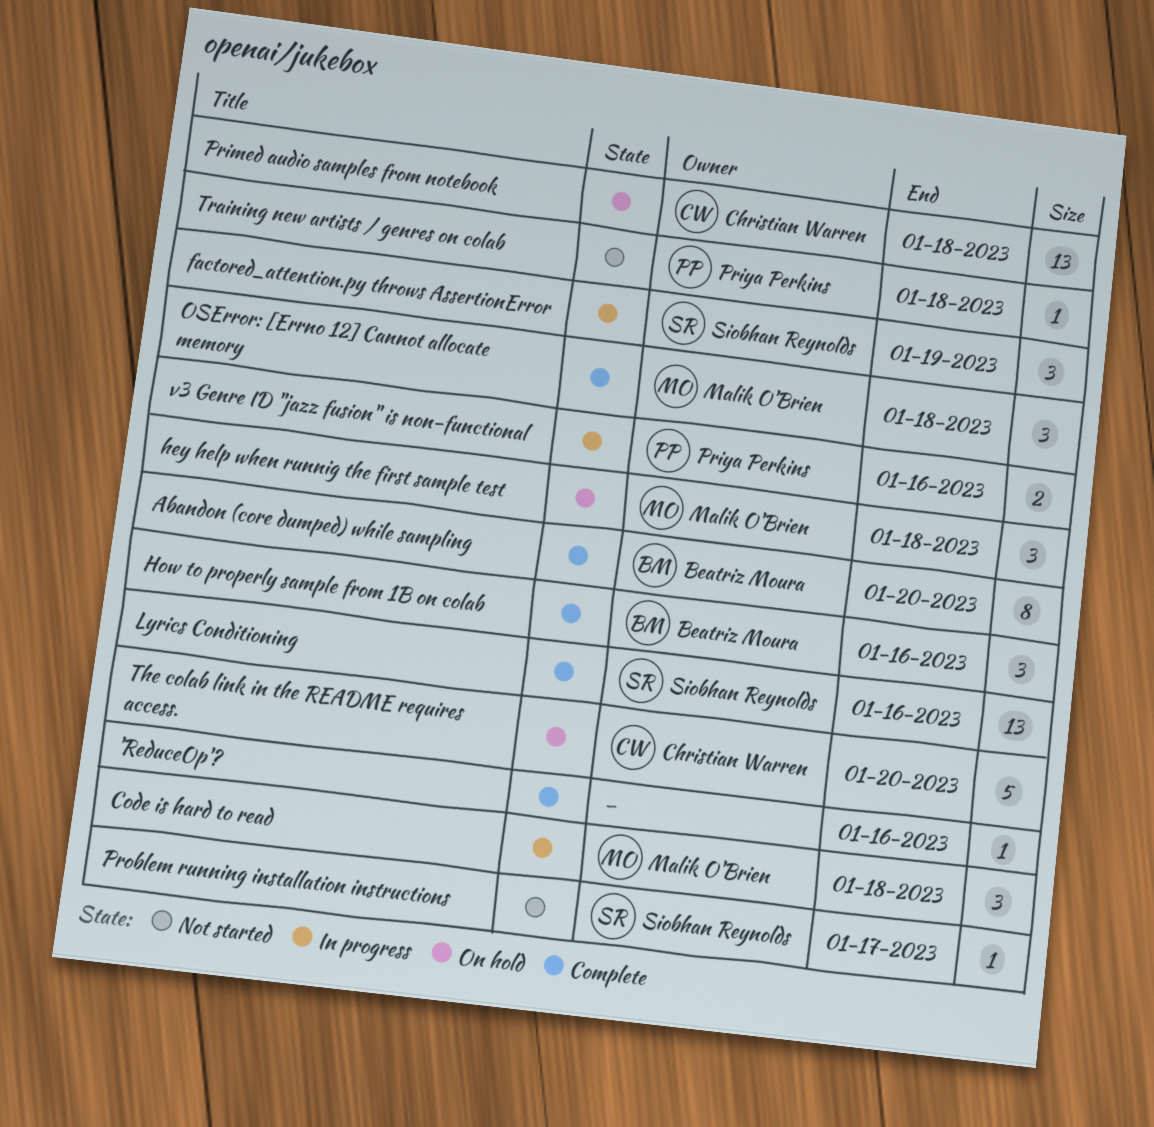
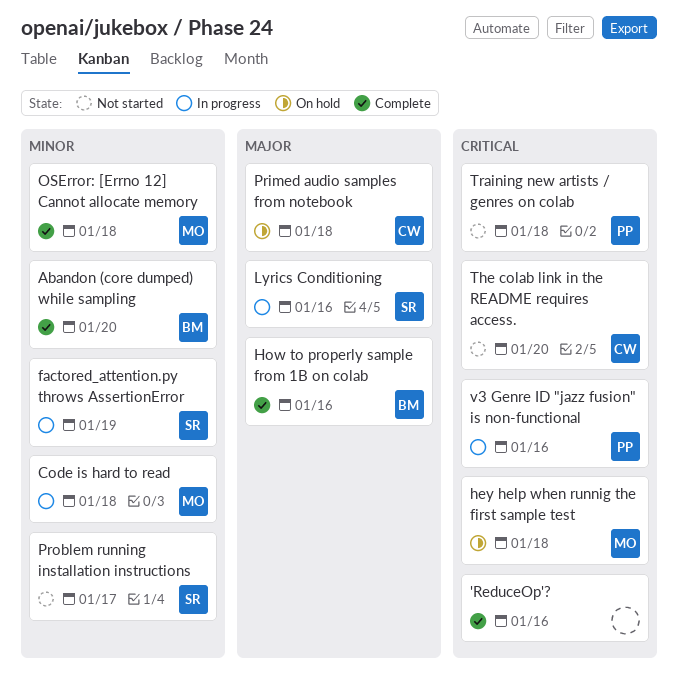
Lyrics Conditioning, status: Complete -> In progress
The colab link in the README requires access., status: On hold -> Not started

